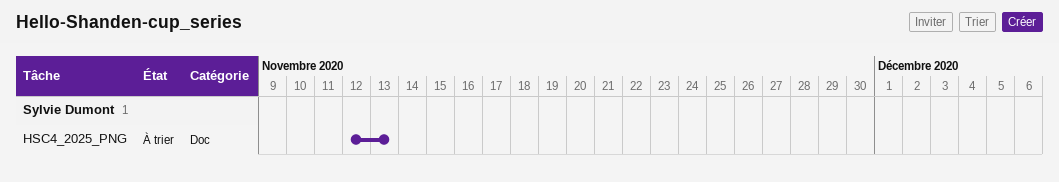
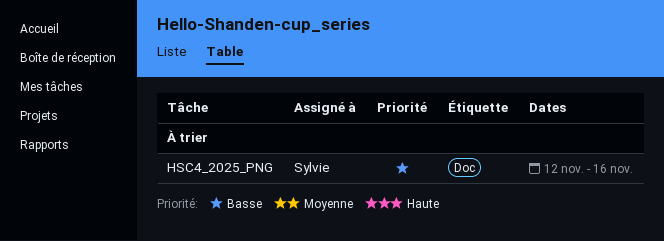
HSC4_2025_PNG, due: Nov 13 -> Nov 16

